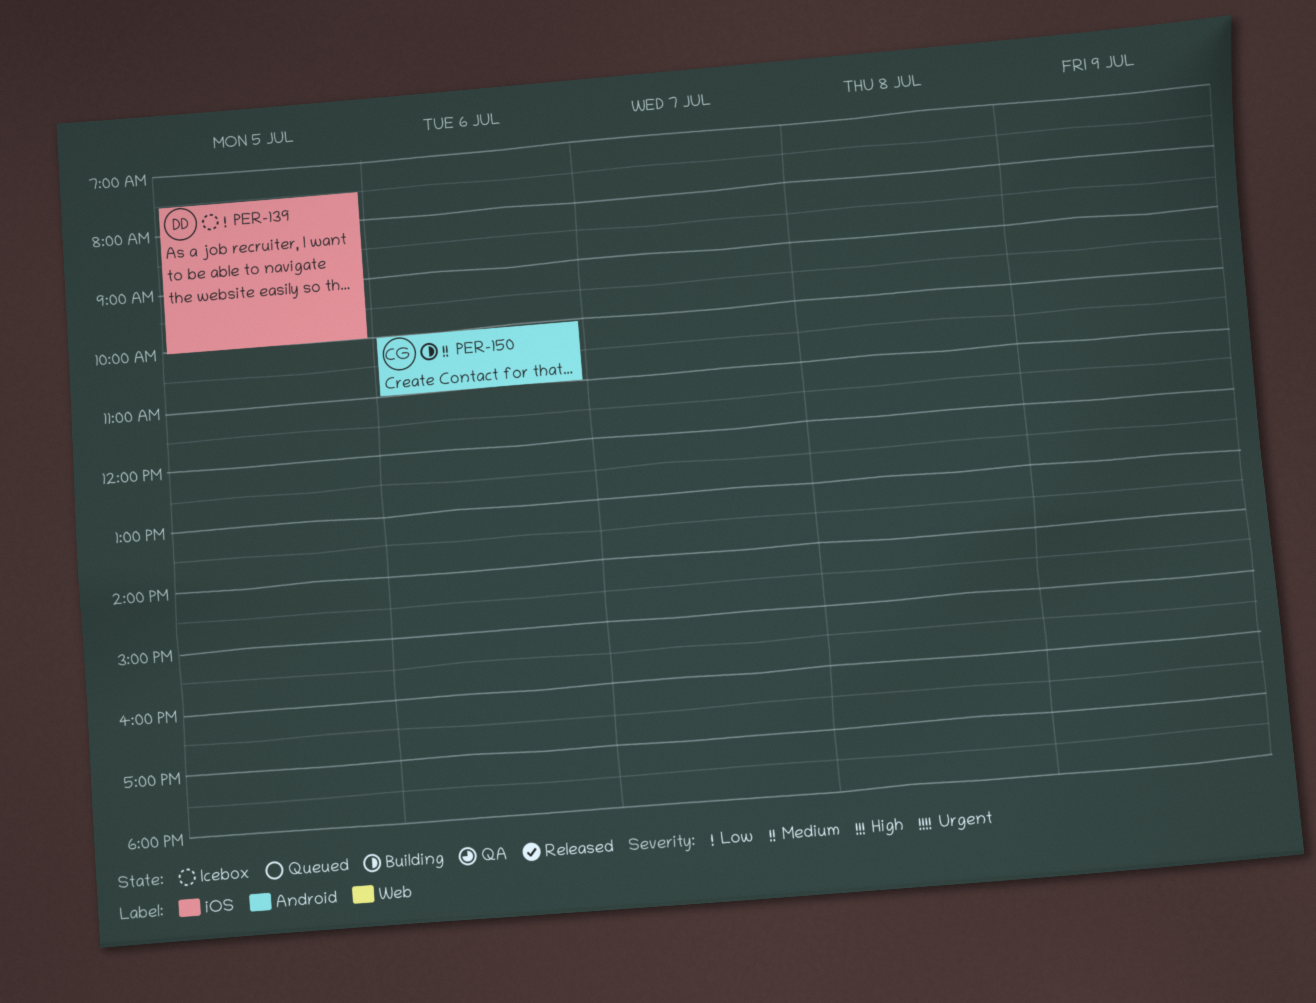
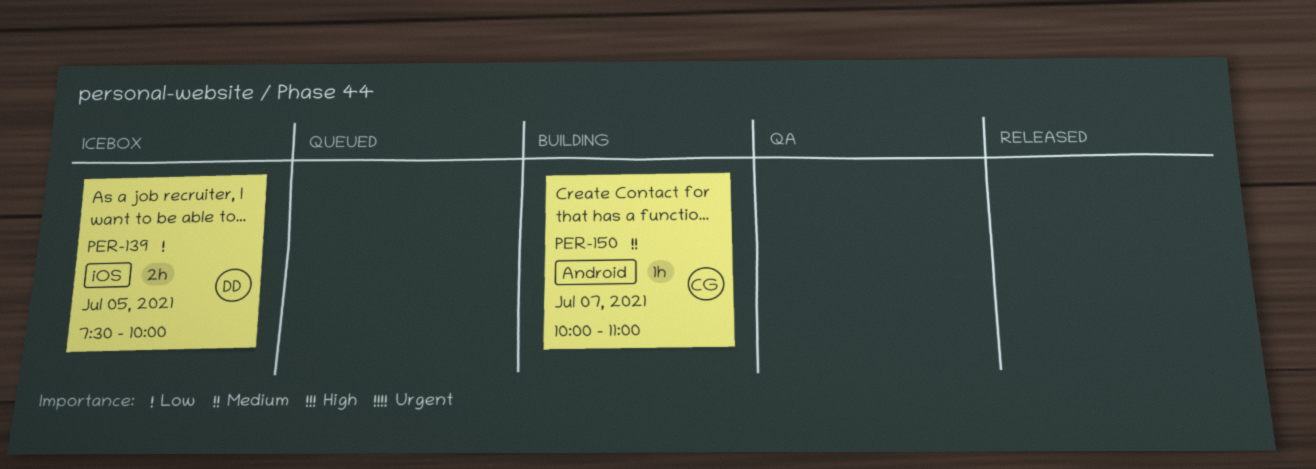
PER-150, day: Jul 6 -> Jul 7

